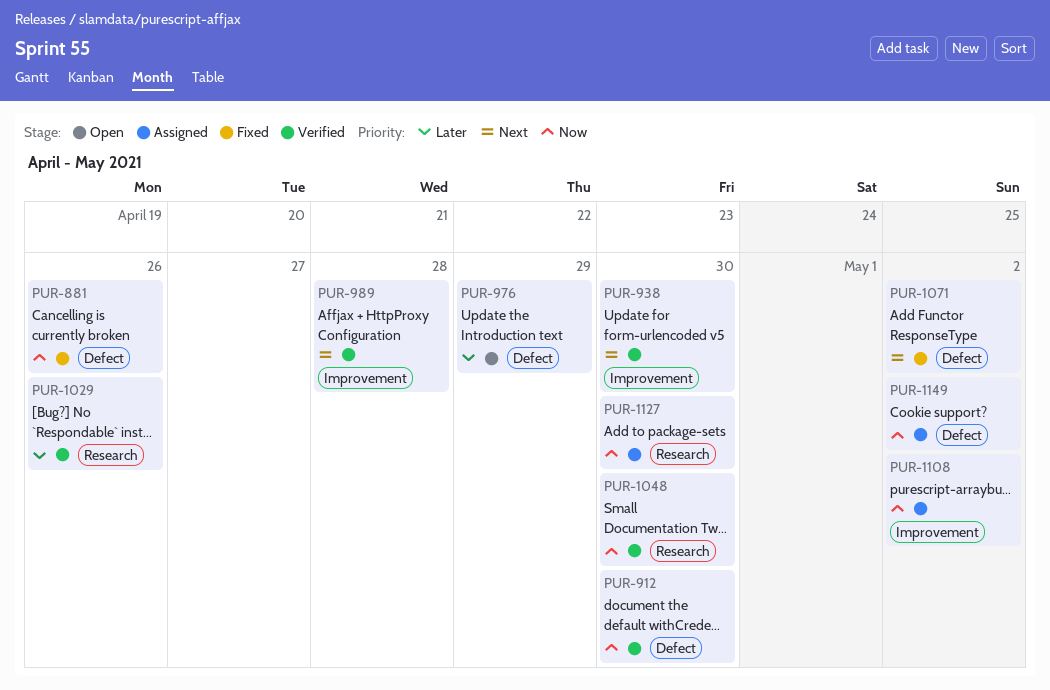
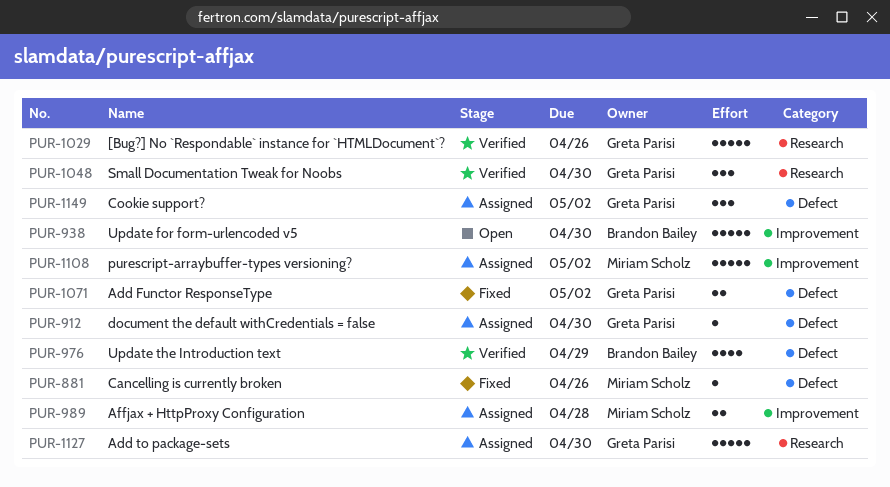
PUR-912, status: Verified -> Assigned
PUR-938, status: Verified -> Open
PUR-976, status: Open -> Verified
PUR-989, status: Verified -> Assigned

